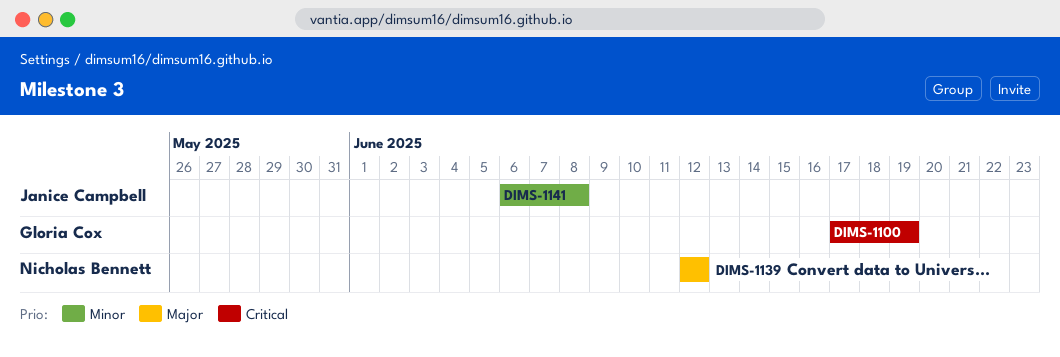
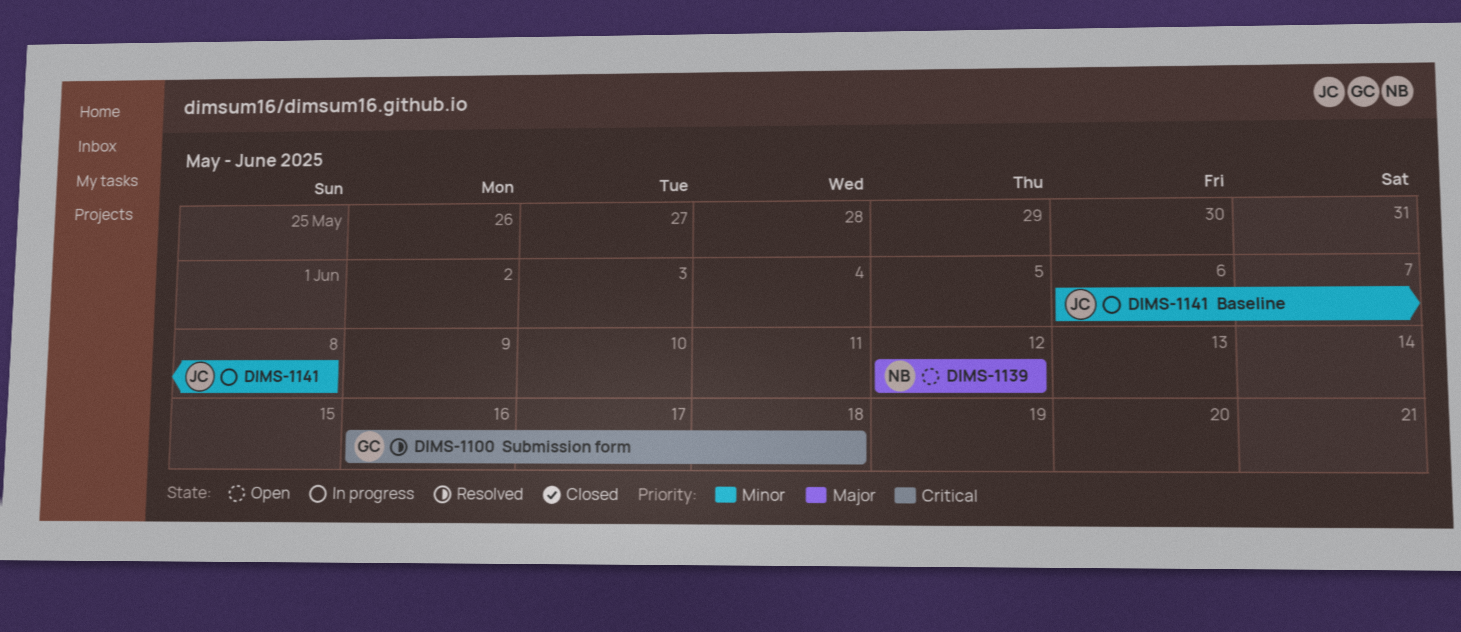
DIMS-1100, start: Jun 17 -> Jun 16
DIMS-1100, due: Jun 19 -> Jun 18

